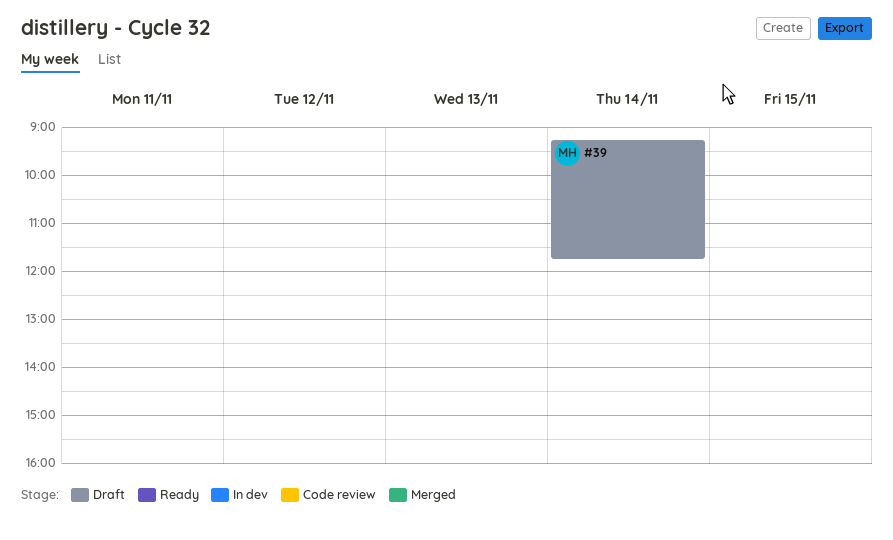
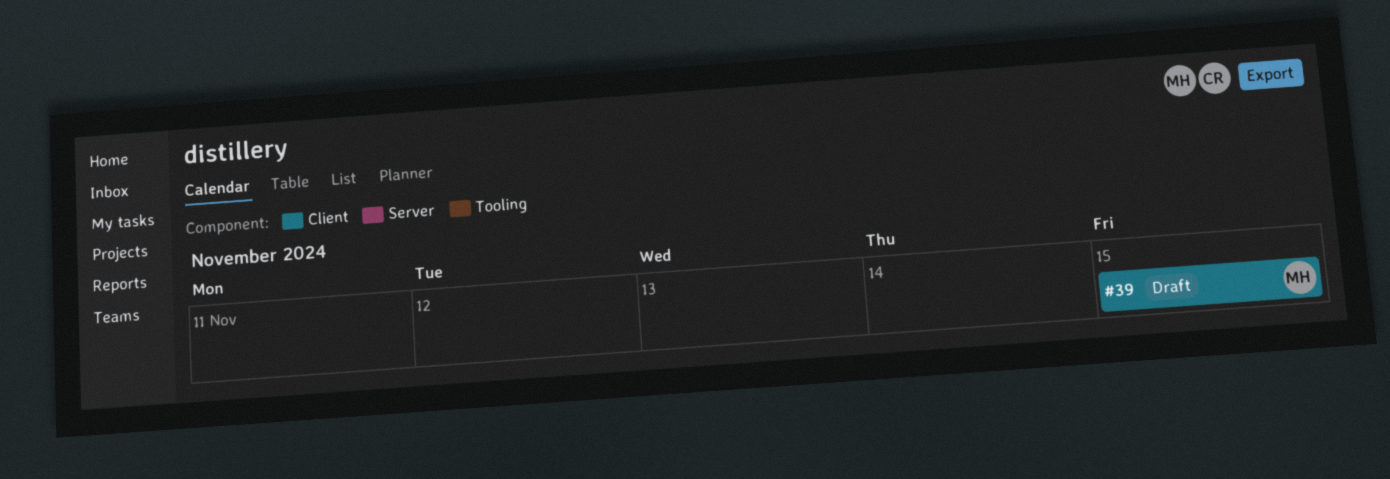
#39, day: Nov 14 -> Nov 15

